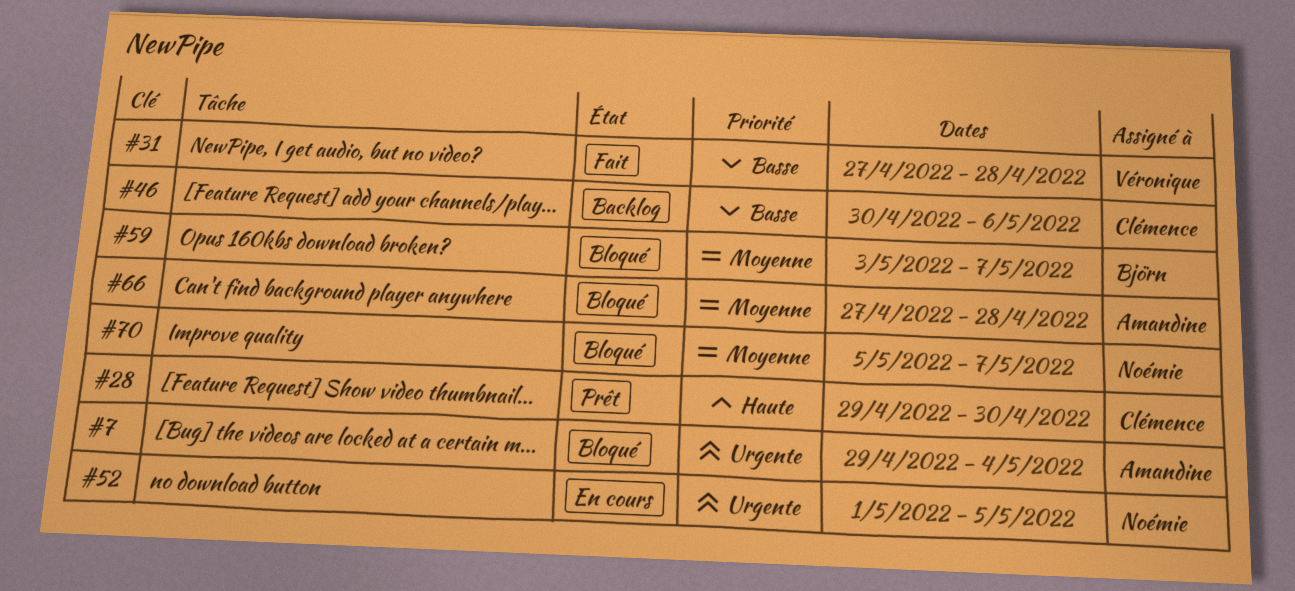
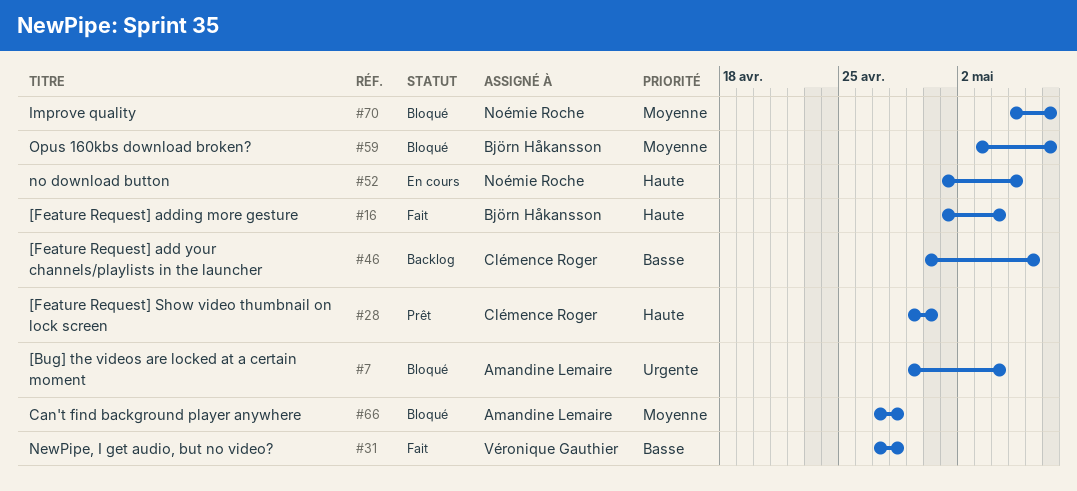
#16: none -> present
#52, priority: Urgente -> Haute

